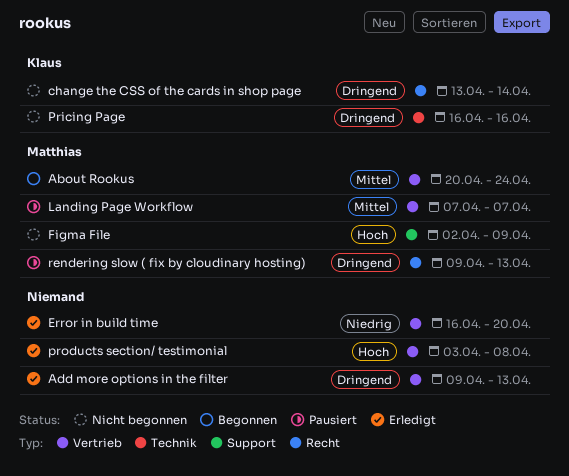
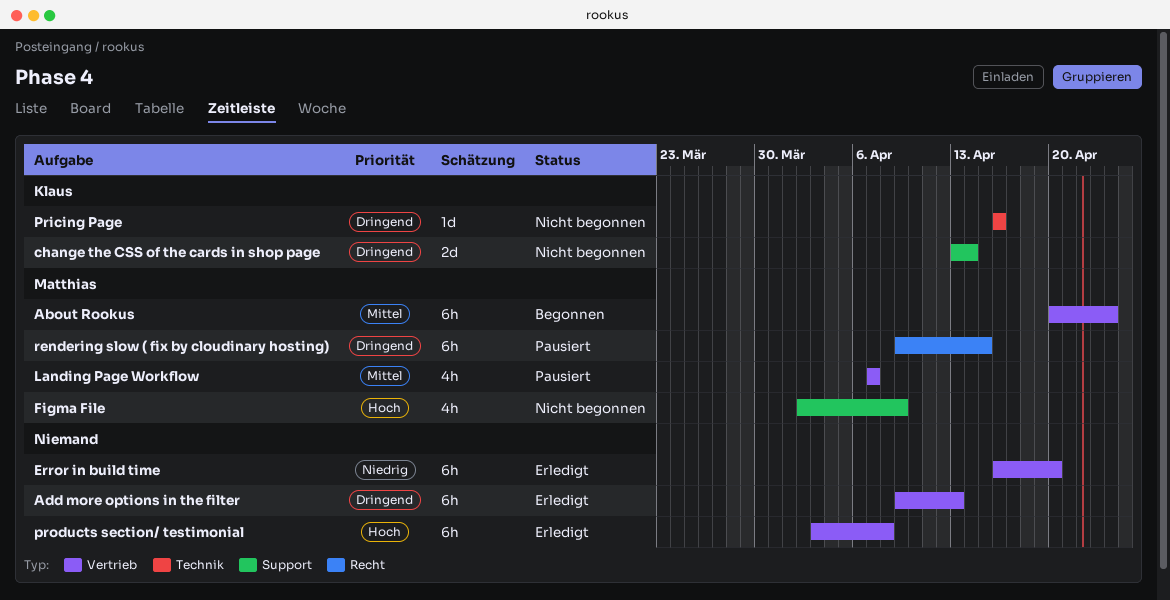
change the CSS of the cards in shop page, label: Recht -> Support
rendering slow ( fix by cloudinary hosting), due: Apr 13 -> Apr 15

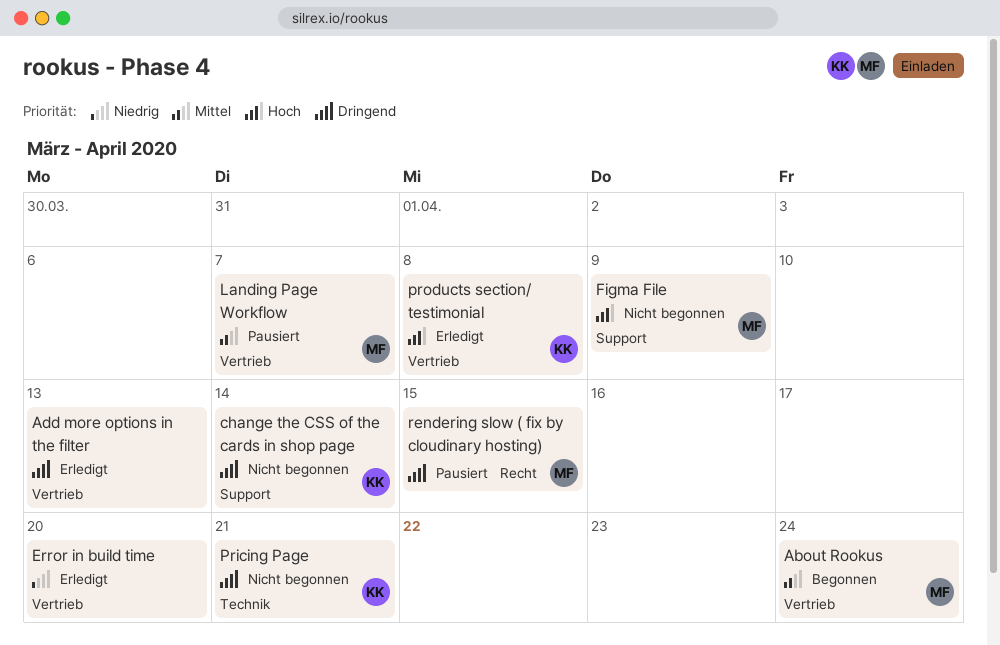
Pricing Page, due: Apr 16 -> Apr 21
products section/ testimonial, owner: none -> Klaus

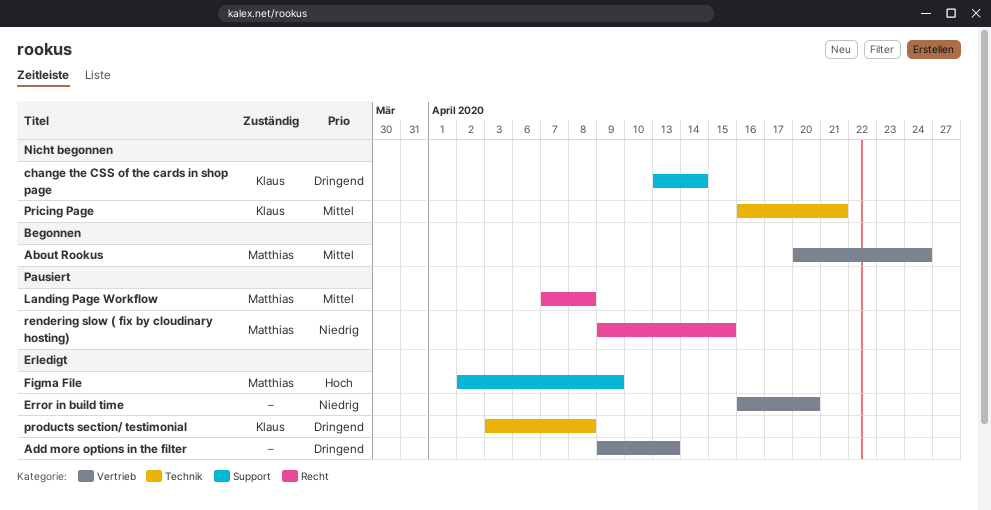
Figma File, status: Nicht begonnen -> Erledigt
Landing Page Workflow, label: Vertrieb -> Recht
Landing Page Workflow, due: Apr 7 -> Apr 8
Pricing Page, priority: Dringend -> Mittel
products section/ testimonial, priority: Hoch -> Dringend
products section/ testimonial, label: Vertrieb -> Technik
rendering slow ( fix by cloudinary hosting), priority: Dringend -> Niedrig

